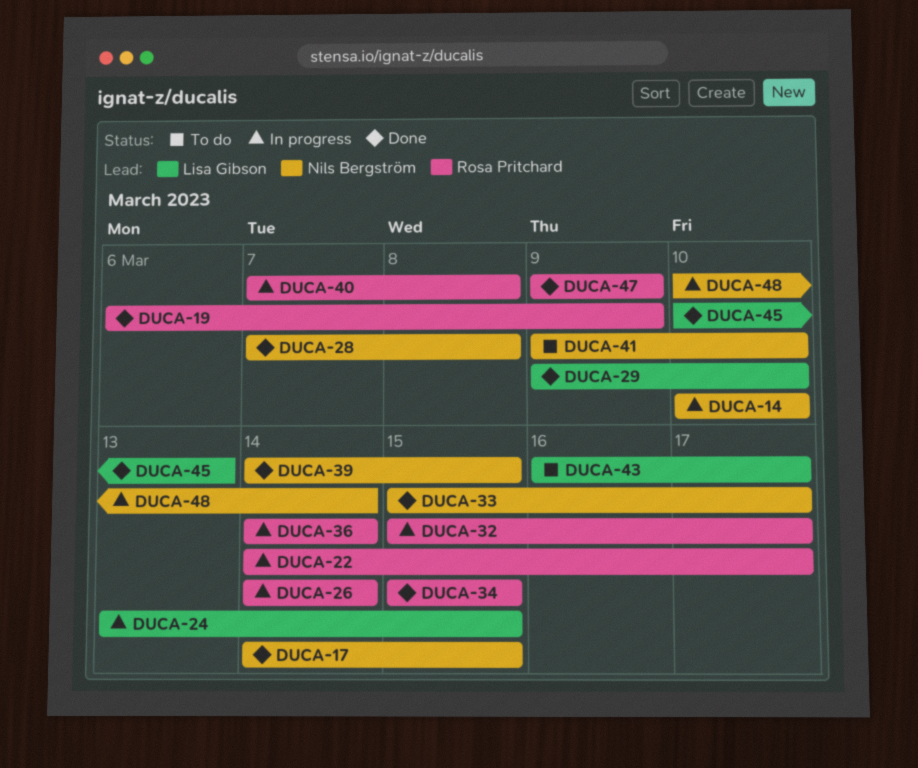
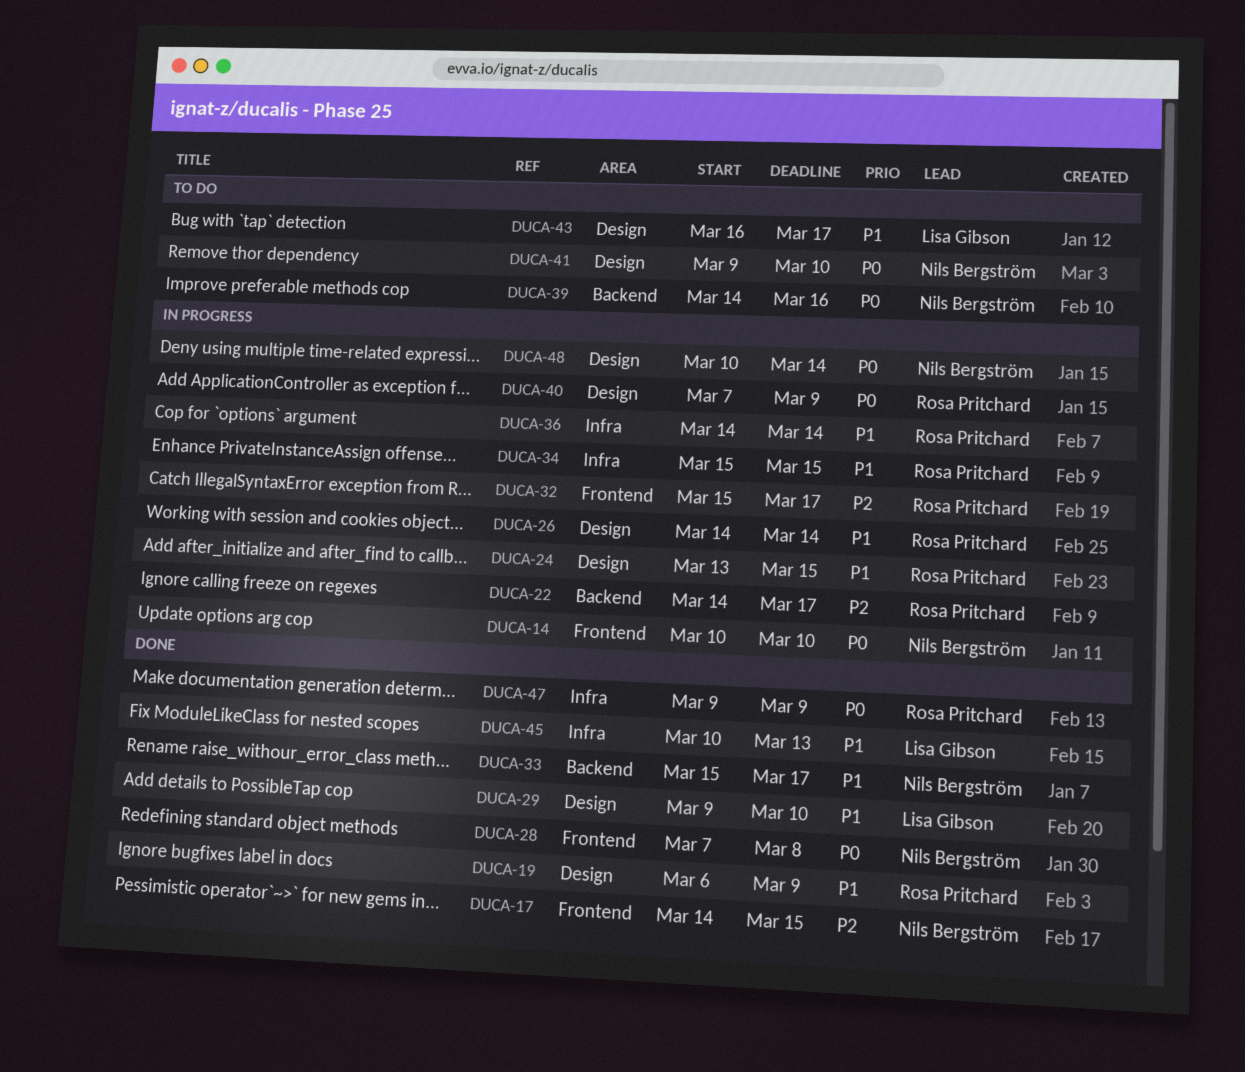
DUCA-24, owner: Lisa Gibson -> Rosa Pritchard
DUCA-34, status: Done -> In progress
DUCA-39, status: Done -> To do
DUCA-39, due: Mar 15 -> Mar 16
DUCA-40, due: Mar 8 -> Mar 9

